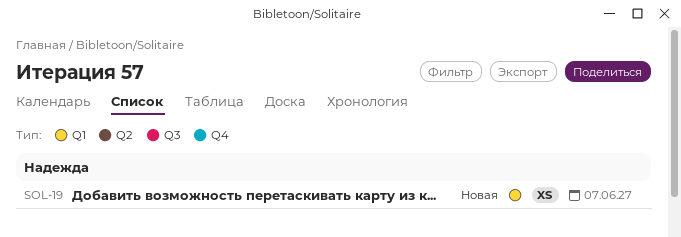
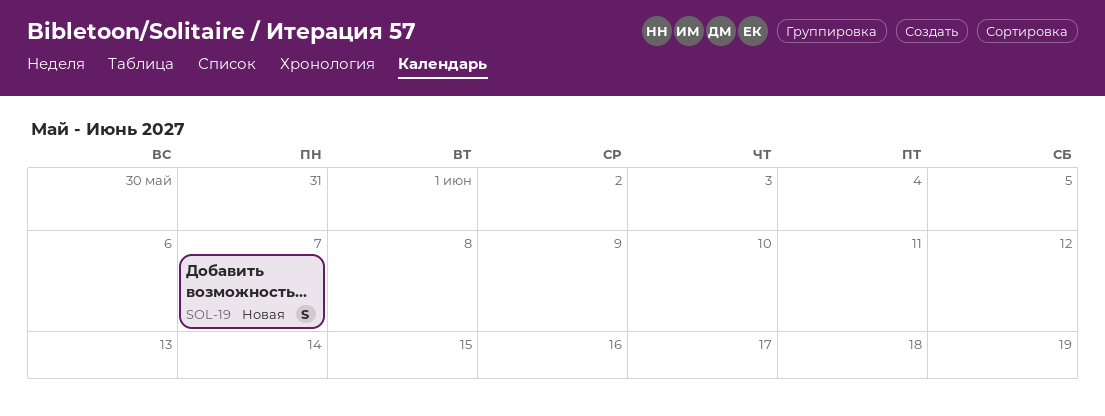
SOL-19, estimate: XS -> S

